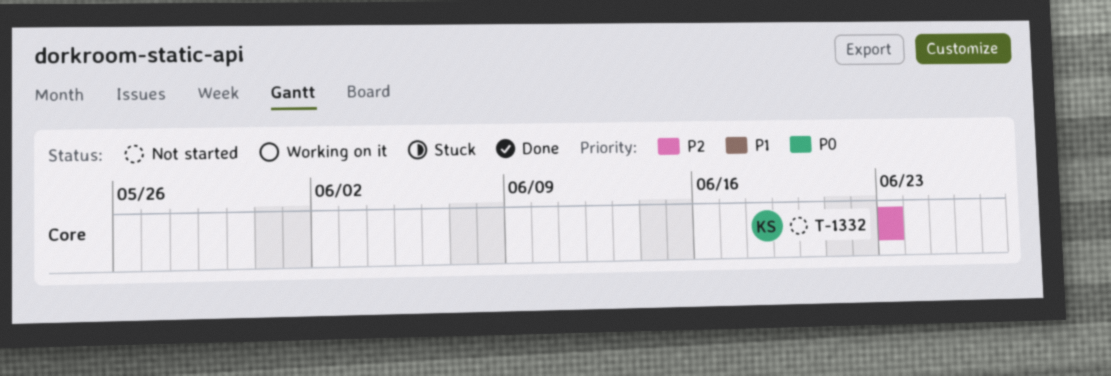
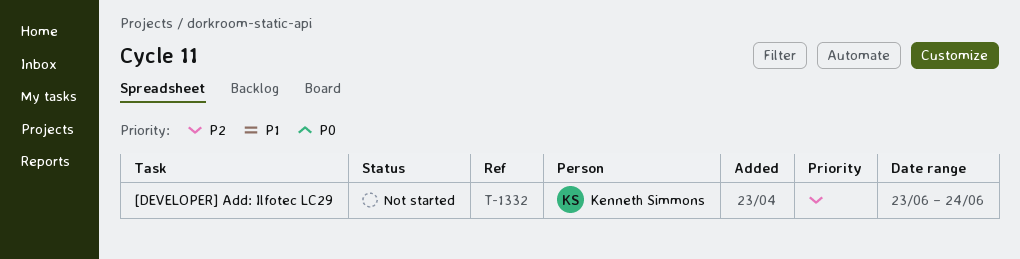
T-1332, due: Jun 23 -> Jun 24

